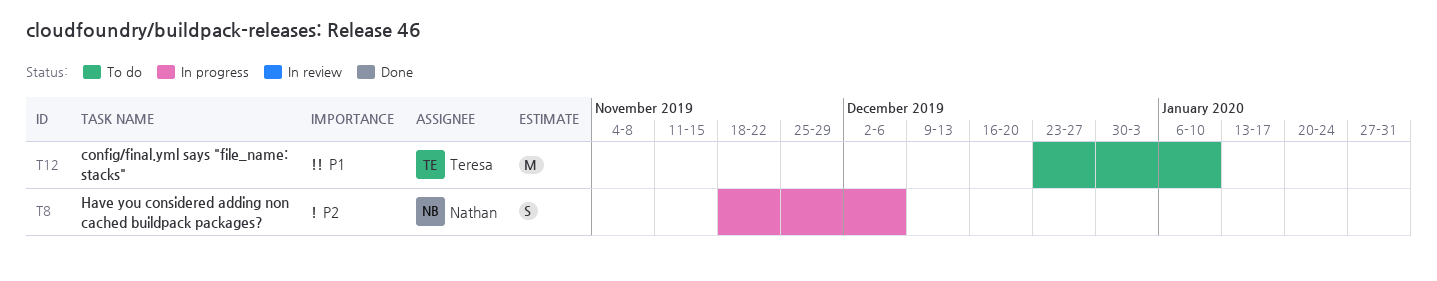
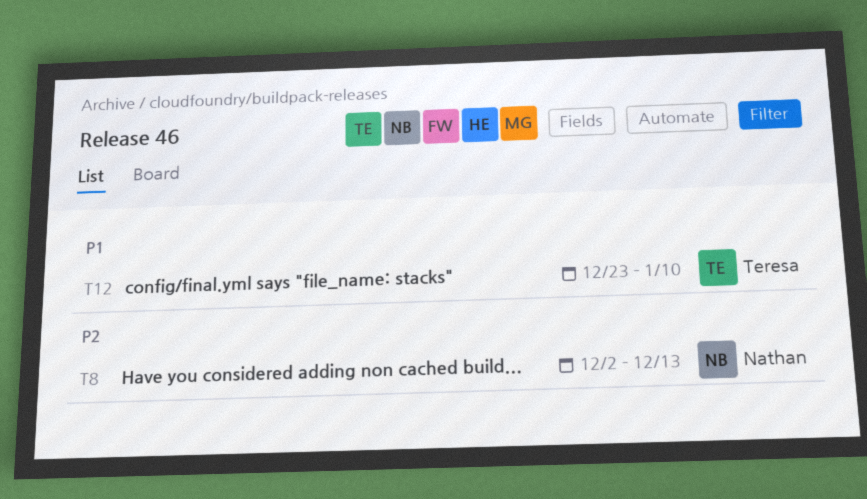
T8, start: Nov 18 -> Dec 2
T8, due: Dec 6 -> Dec 13

